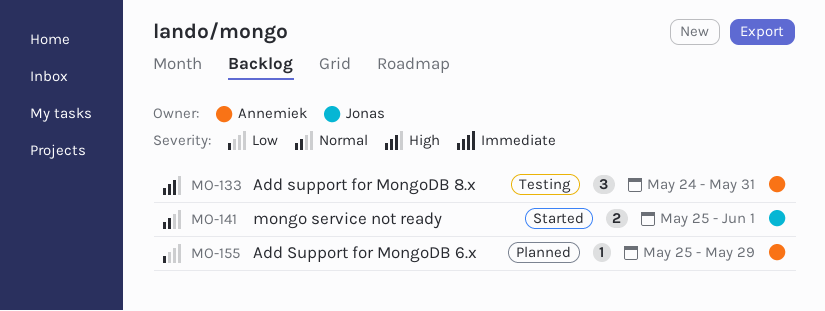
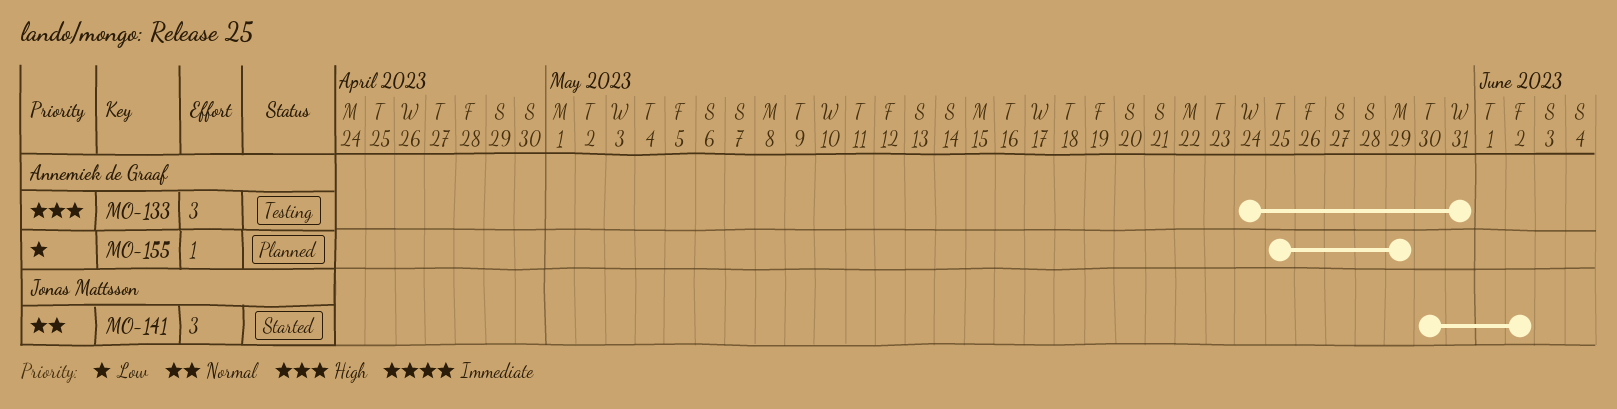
MO-141, estimate: 2 -> 3
MO-141, start: May 25 -> May 30
MO-141, due: Jun 1 -> Jun 2

